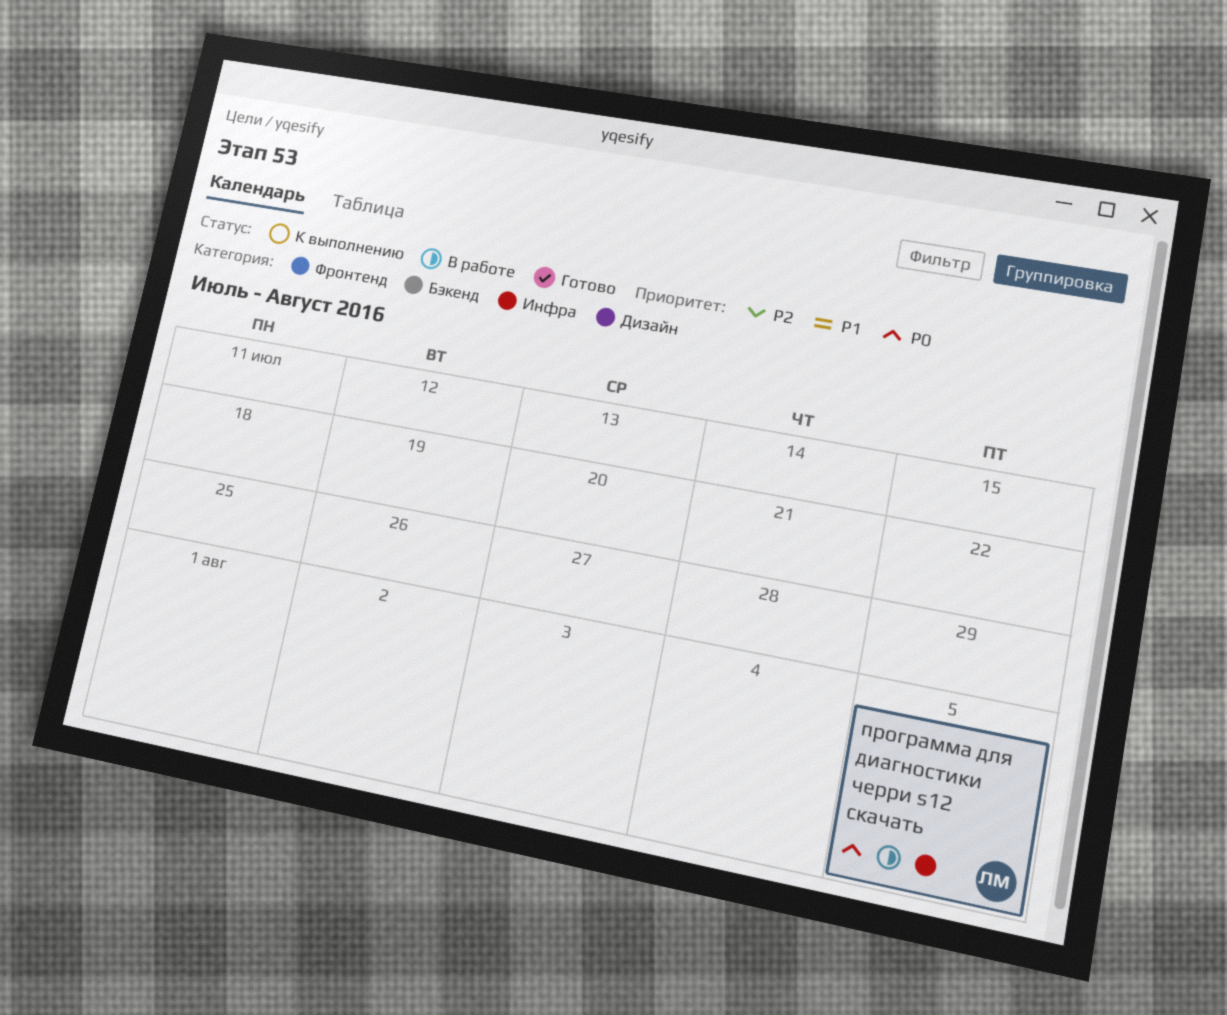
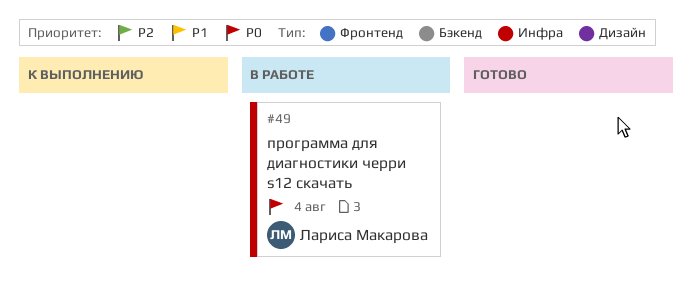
программа для диагностики черри s12 скачать, due: Aug 5 -> Aug 4

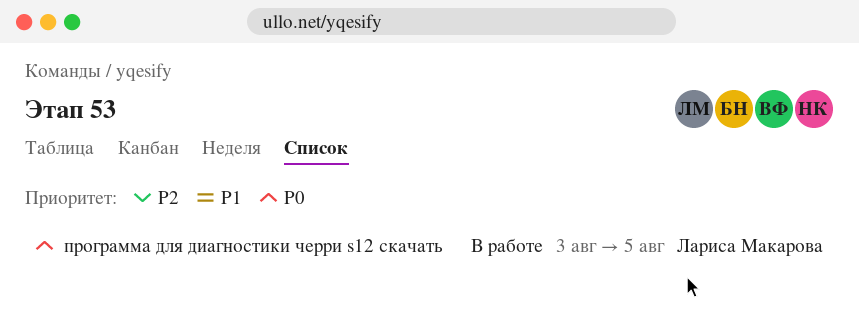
программа для диагностики черри s12 скачать, due: Aug 4 -> Aug 5

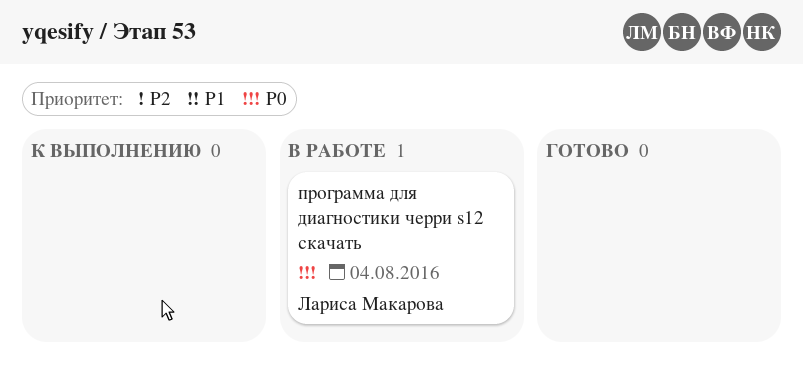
программа для диагностики черри s12 скачать, due: Aug 5 -> Aug 4

